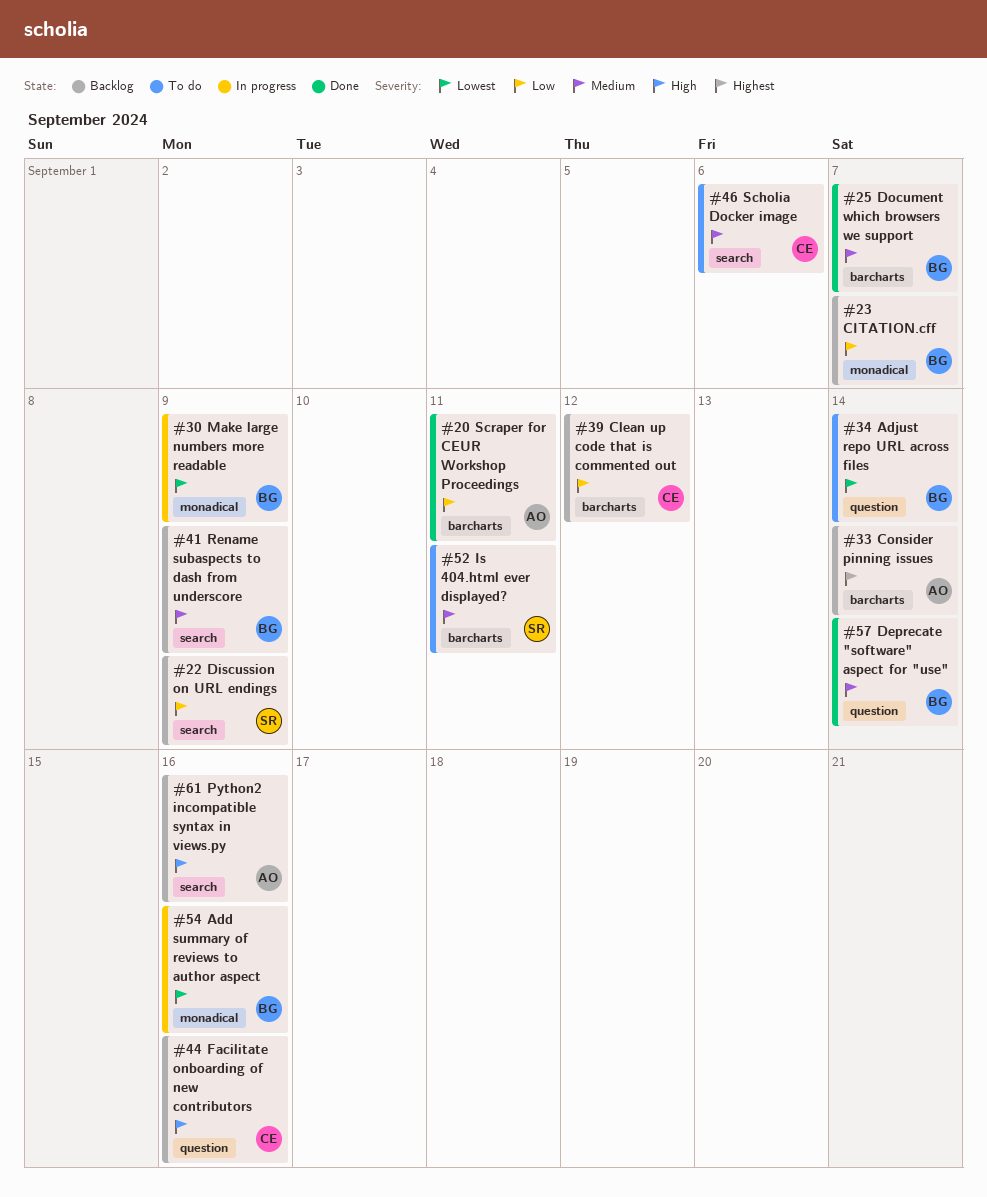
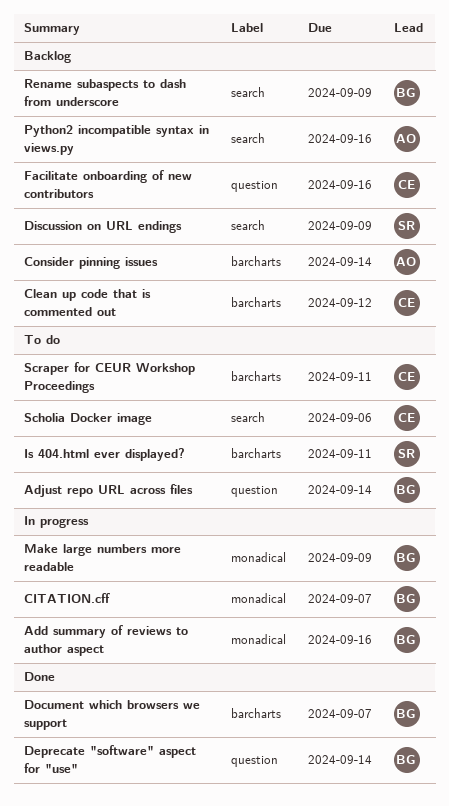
CITATION.cff, status: Backlog -> In progress
Scraper for CEUR Workshop Proceedings, status: Done -> To do
Scraper for CEUR Workshop Proceedings, owner: AO -> CE

